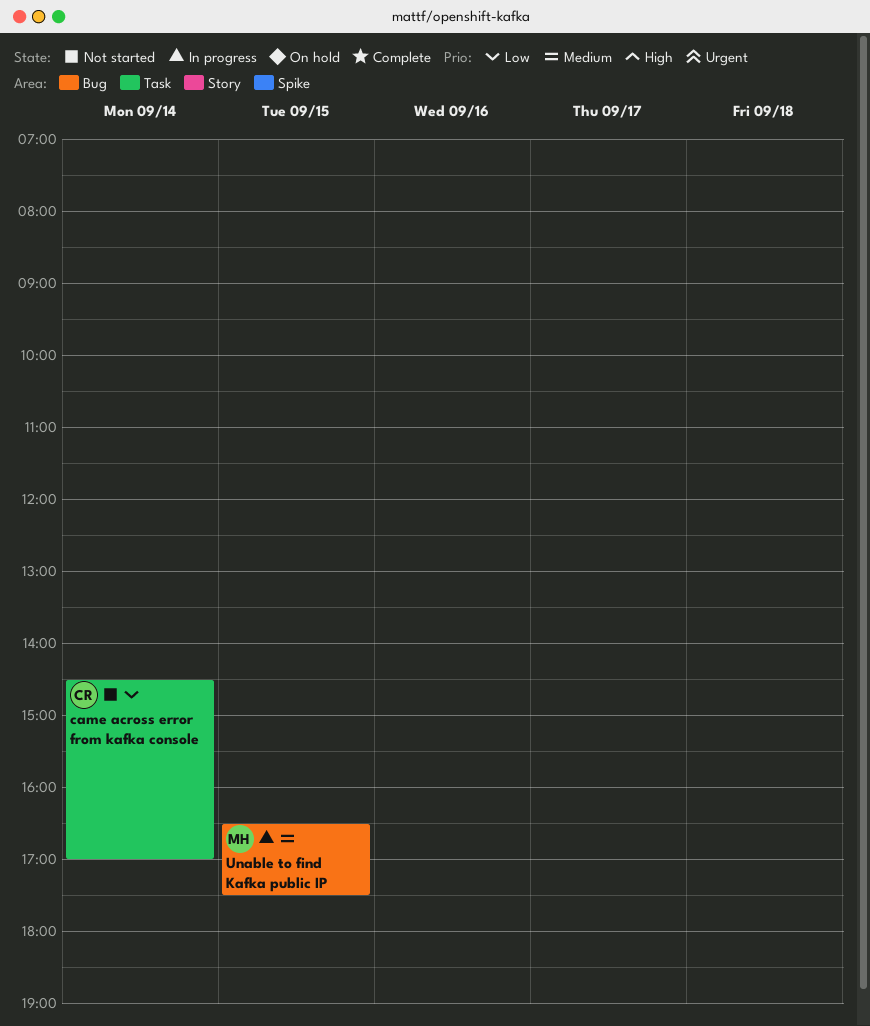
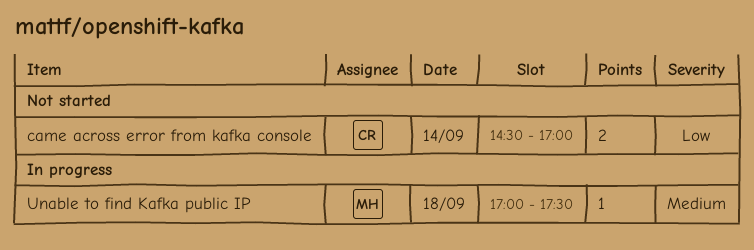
Unable to find Kafka public IP, day: Sep 15 -> Sep 18
Unable to find Kafka public IP, begins: 16:30 -> 17:00

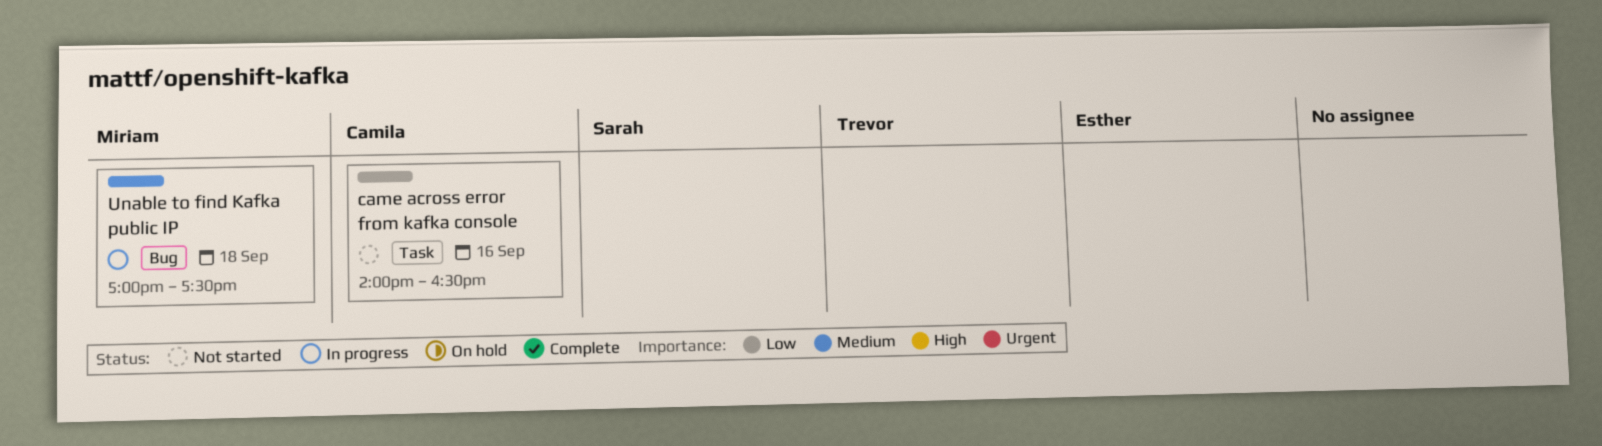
came across error from kafka console, day: Sep 14 -> Sep 16
came across error from kafka console, begins: 14:30 -> 14:00
came across error from kafka console, ends: 17:00 -> 16:30

